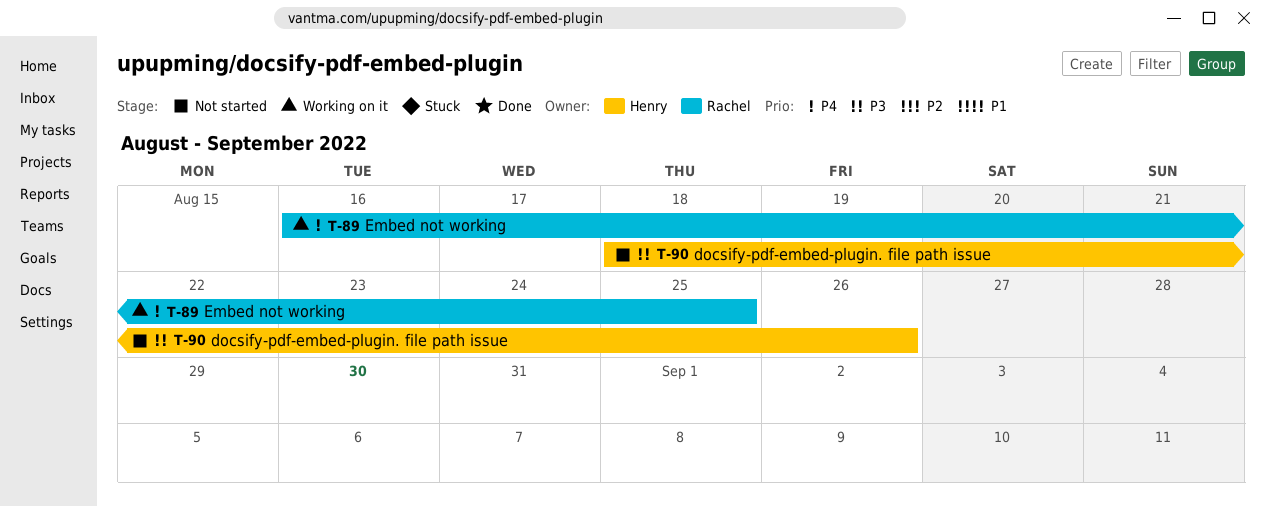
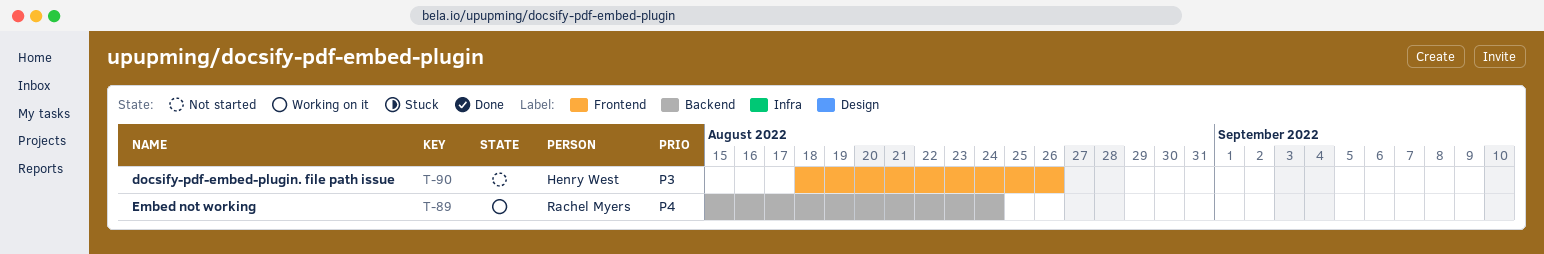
T-89, start: Aug 16 -> Aug 15
T-89, due: Aug 25 -> Aug 24

